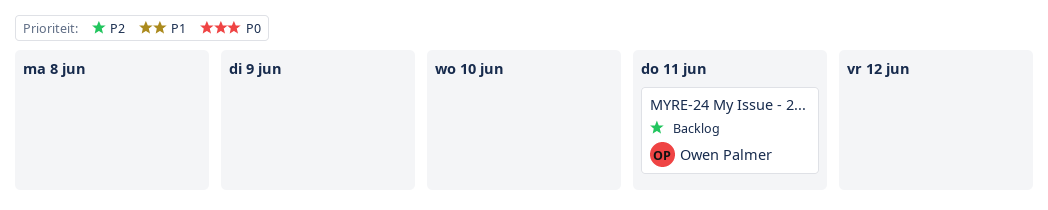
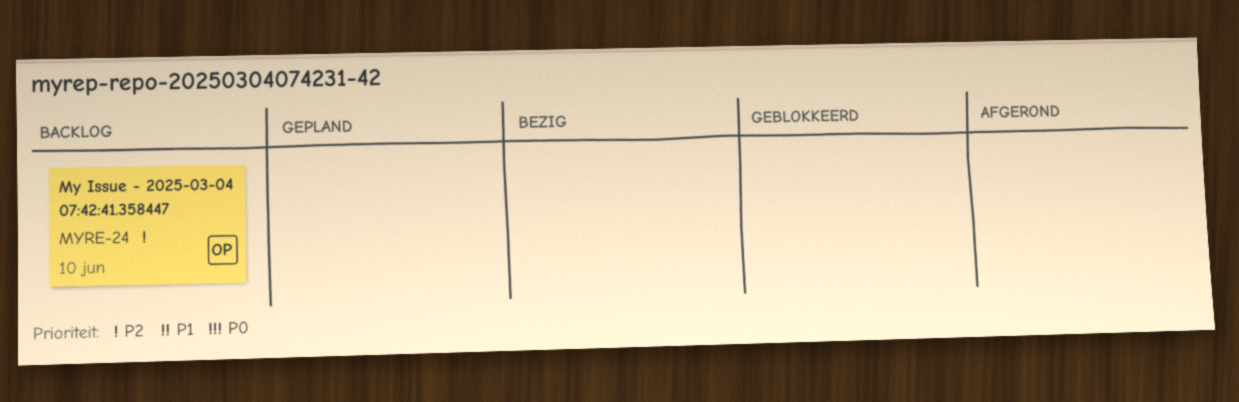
MYRE-24, due: Jun 11 -> Jun 10

